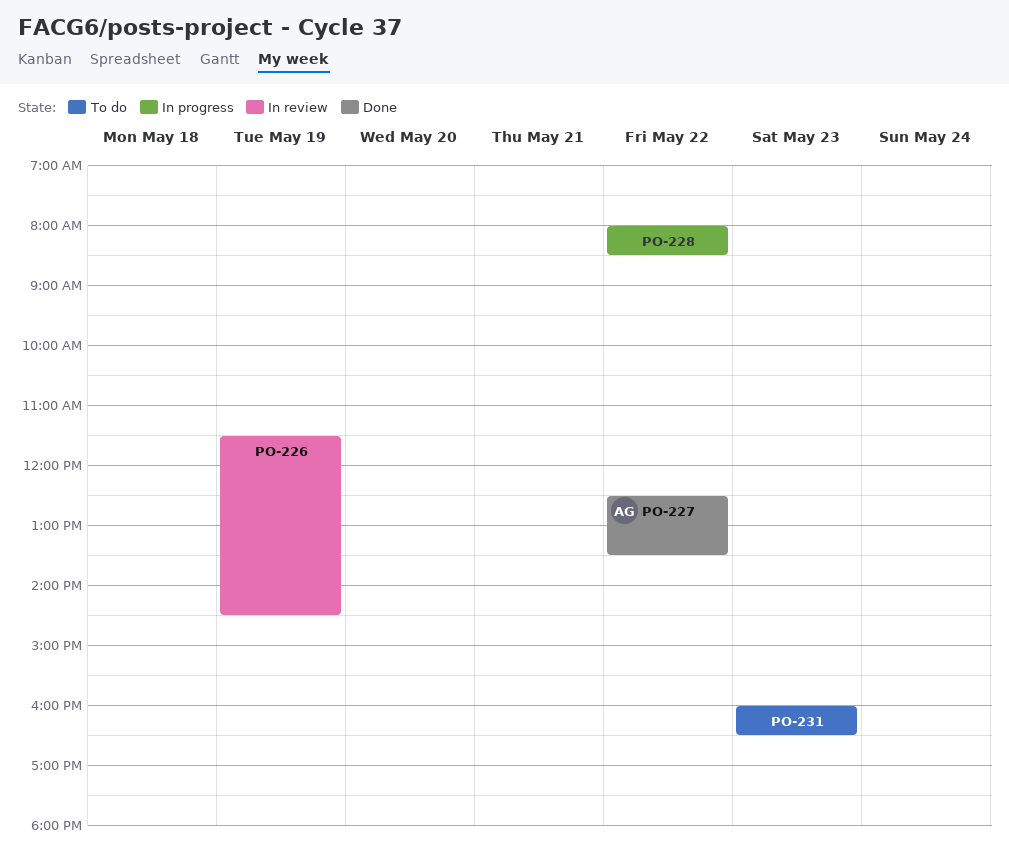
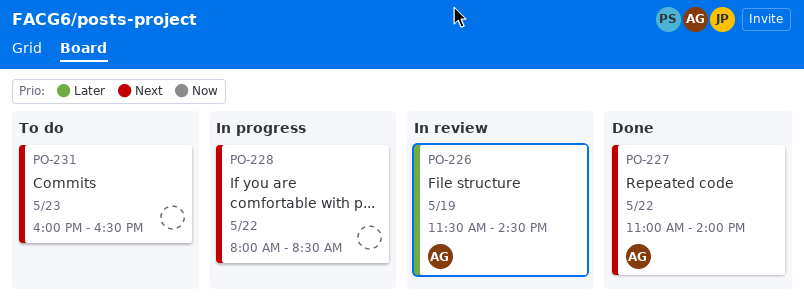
PO-226, owner: none -> AG
PO-227, begins: 12:30 -> 11:00
PO-227, ends: 13:30 -> 14:00

